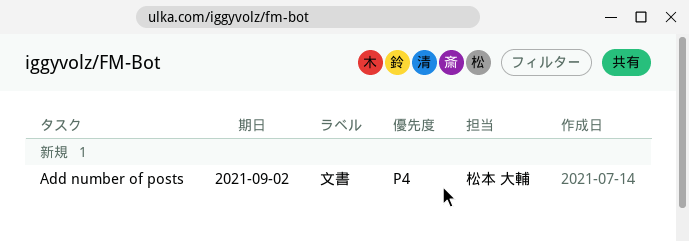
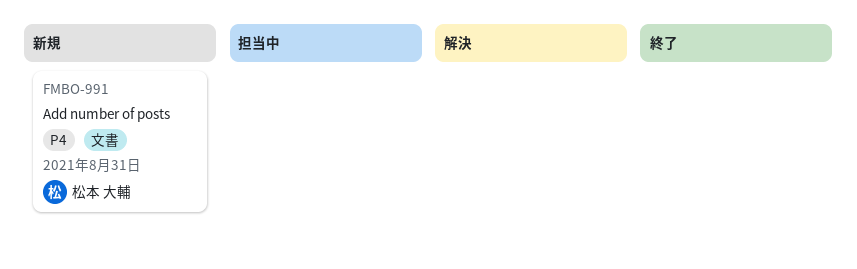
Add number of posts, due: Sep 2 -> Aug 31

